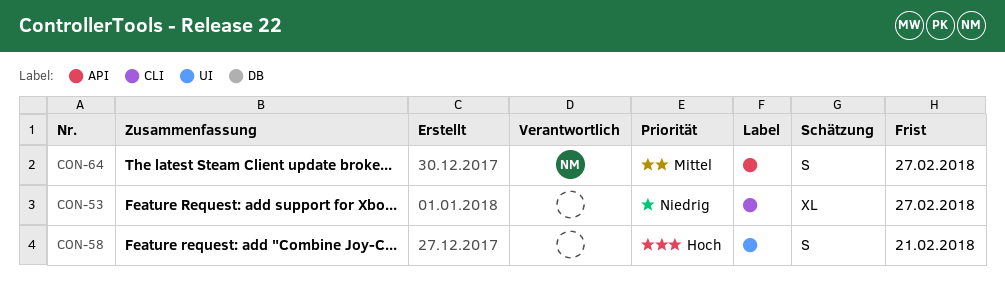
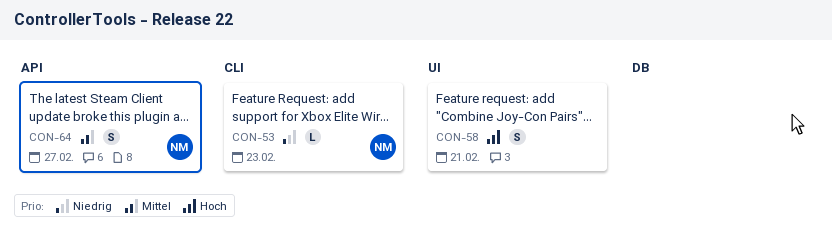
CON-53, owner: none -> NM
CON-53, estimate: XL -> L
CON-53, due: Feb 27 -> Feb 23

